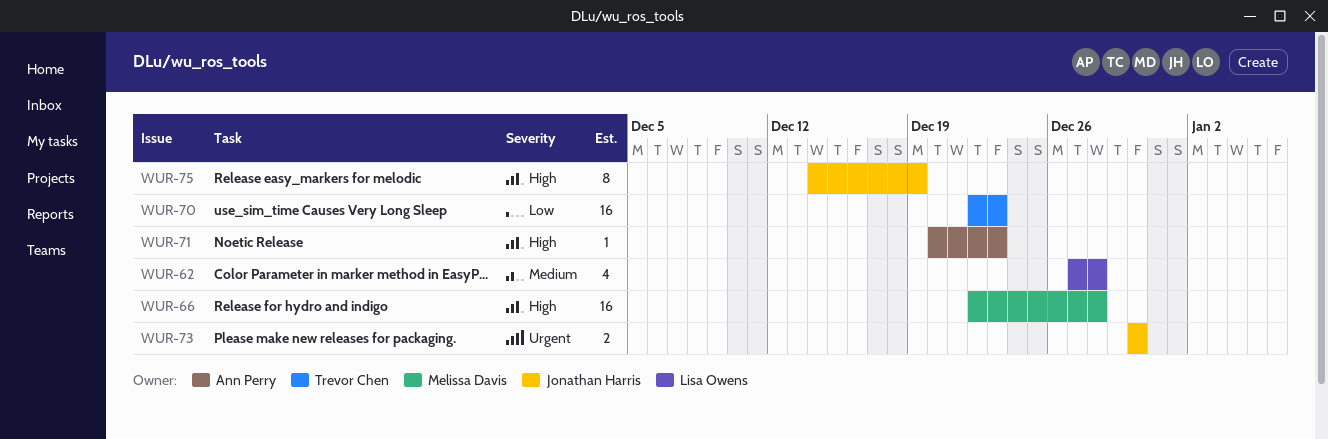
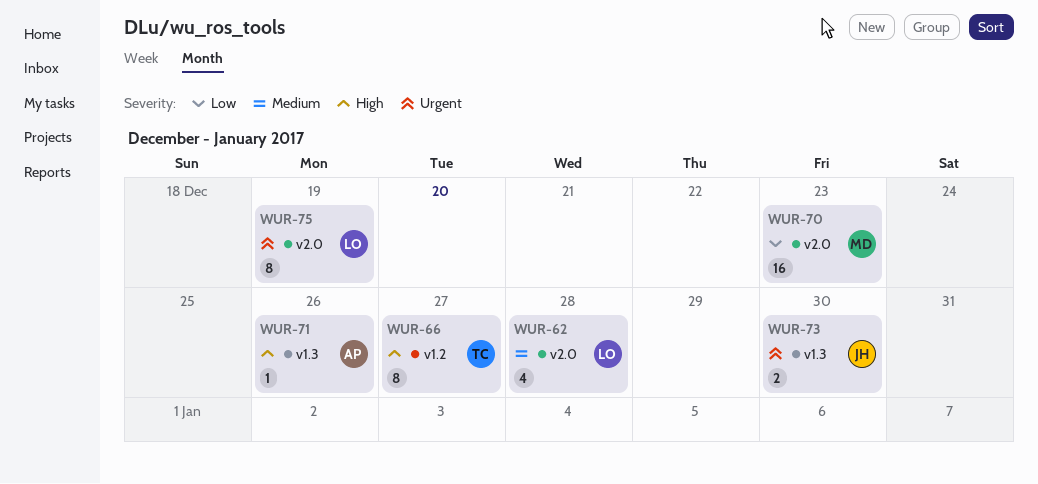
WUR-66, owner: Melissa Davis -> Trevor Chen
WUR-66, estimate: 16 -> 8
WUR-66, due: Dec 28 -> Dec 27
WUR-70, owner: Trevor Chen -> Melissa Davis
WUR-71, due: Dec 23 -> Dec 26
WUR-75, owner: Jonathan Harris -> Lisa Owens
WUR-75, priority: High -> Urgent

